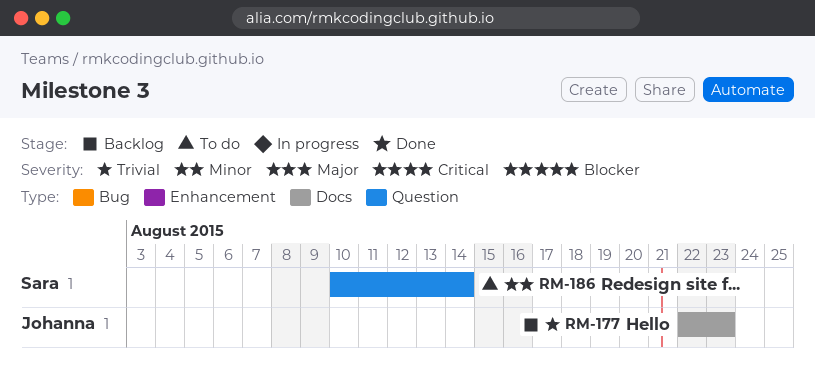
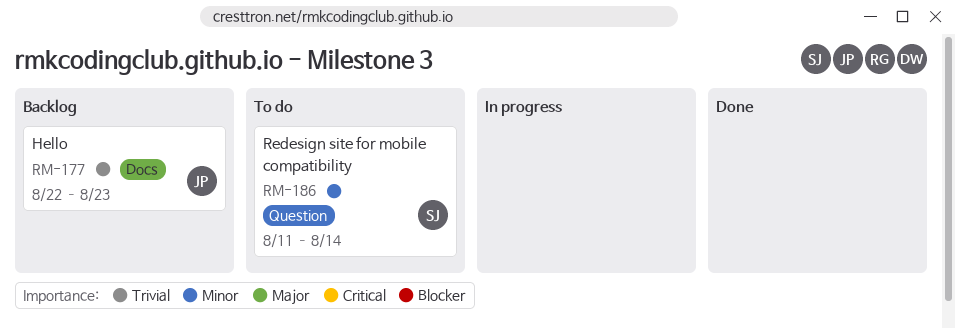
RM-186, start: Aug 10 -> Aug 11

